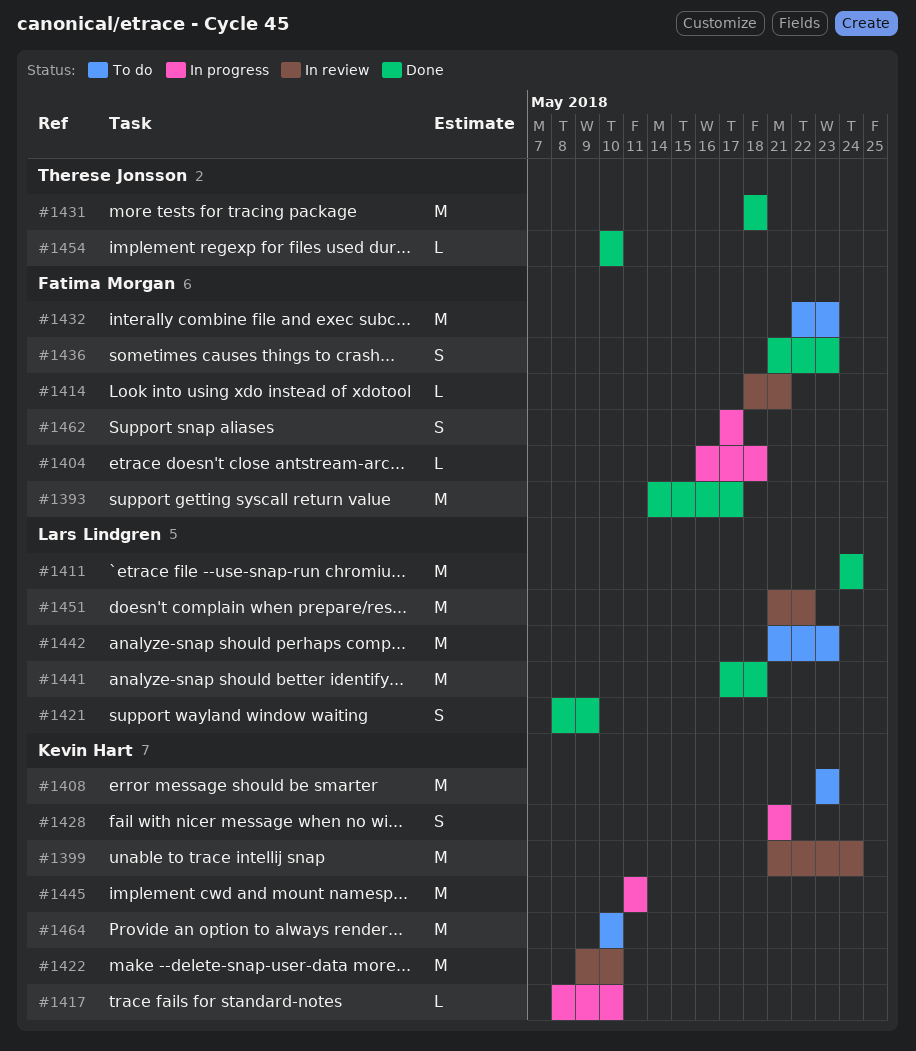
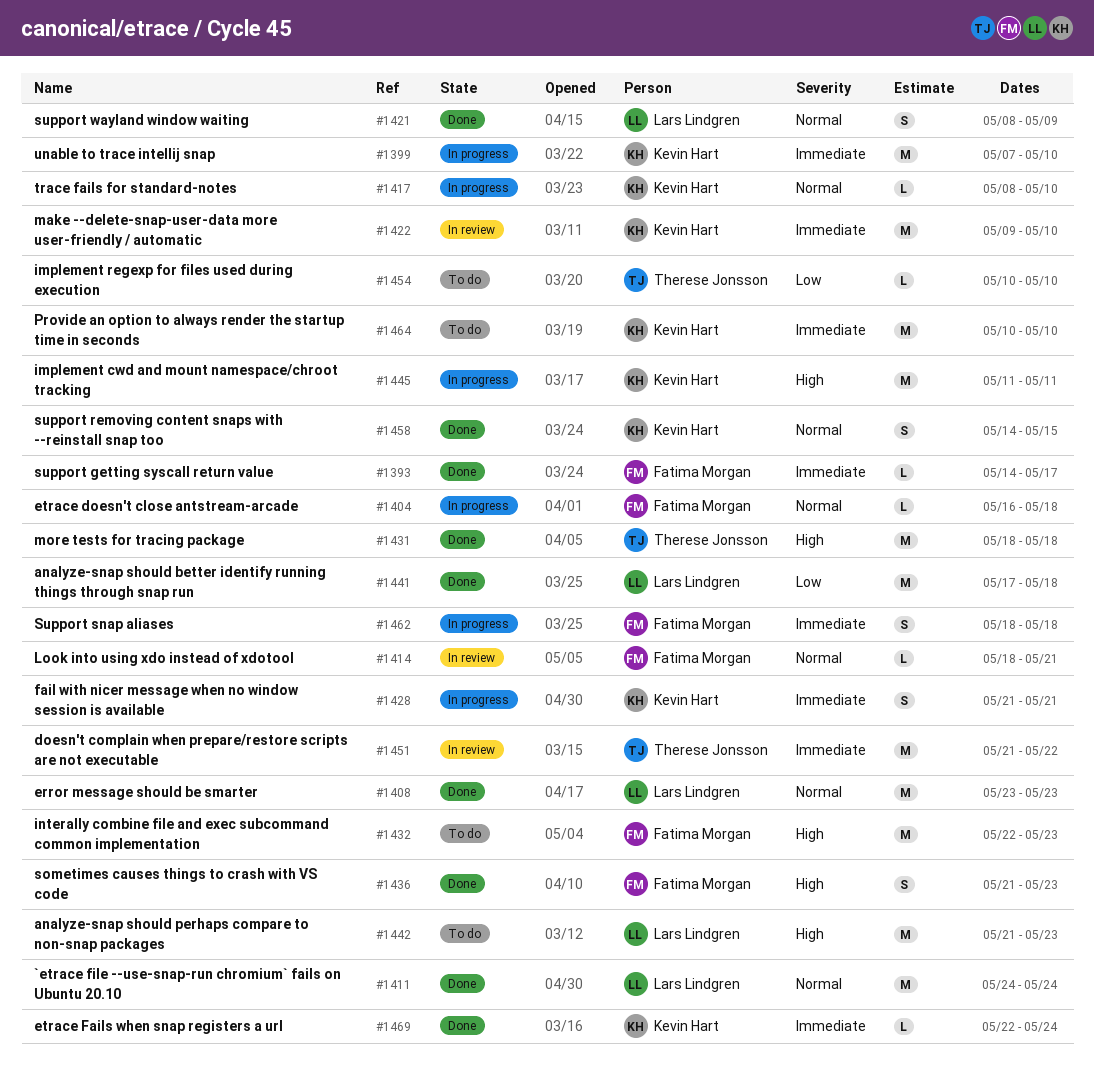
#1393, estimate: M -> L
#1399, status: In review -> In progress
#1399, start: May 21 -> May 7
#1399, due: May 24 -> May 10
#1408, status: To do -> Done
#1408, owner: Kevin Hart -> Lars Lindgren
#1451, owner: Lars Lindgren -> Therese Jonsson
#1454, status: Done -> To do
#1458: none -> present
#1462, start: May 17 -> May 18
#1462, due: May 17 -> May 18
#1469: none -> present

